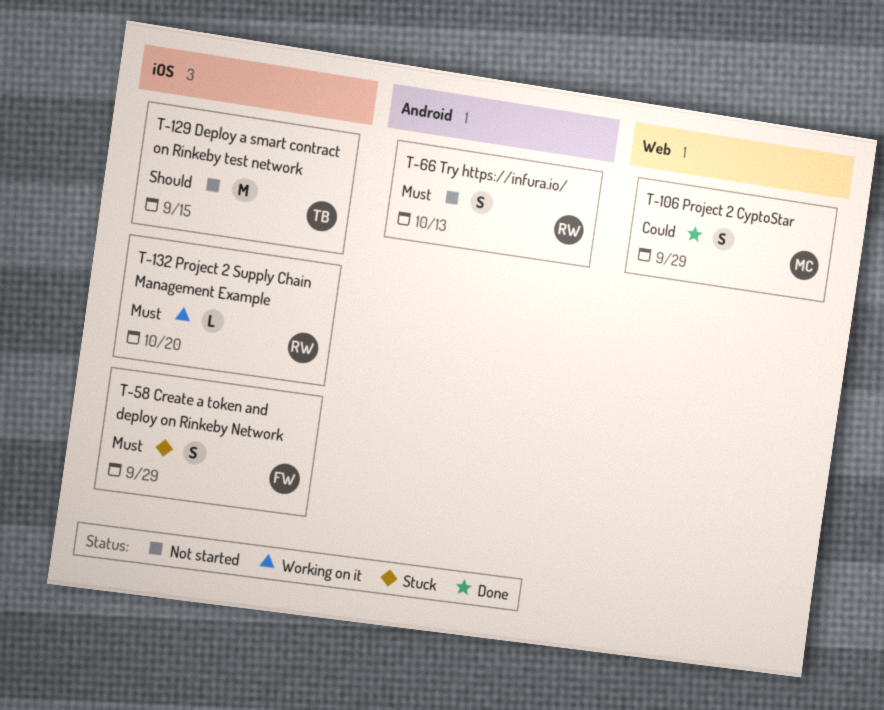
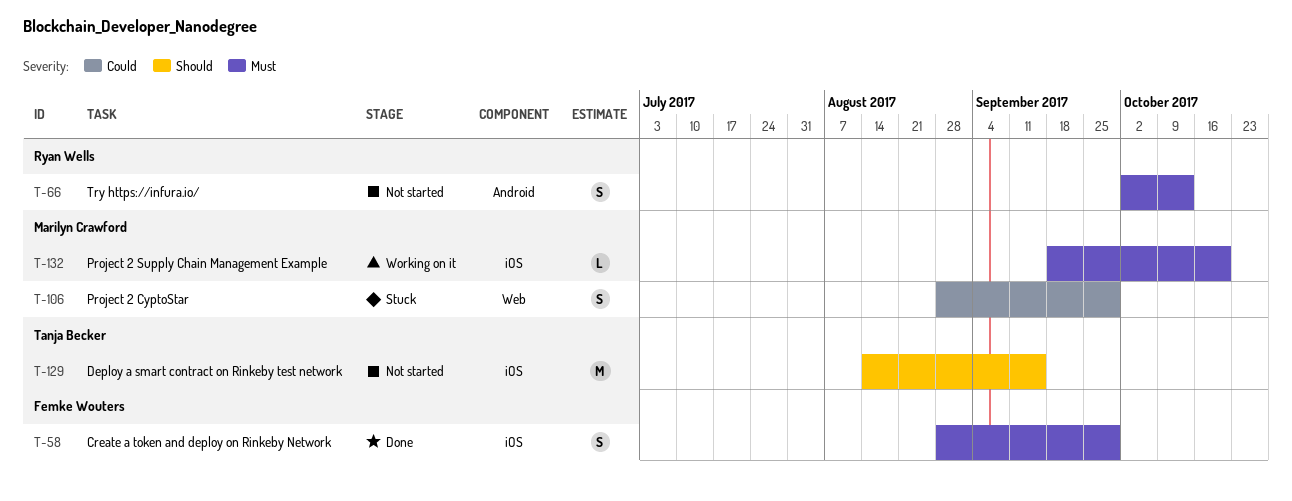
T-58, status: Stuck -> Done
T-106, status: Done -> Stuck
T-132, owner: Ryan Wells -> Marilyn Crawford

